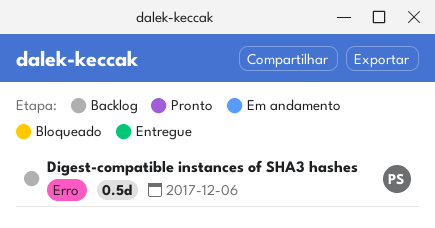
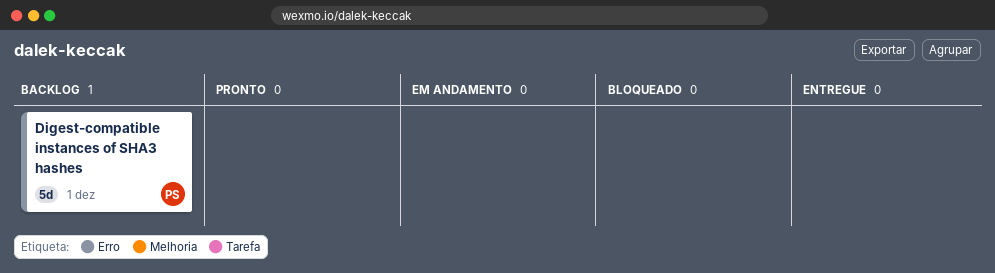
Digest-compatible instances of SHA3 hashes, estimate: 0.5d -> 5d
Digest-compatible instances of SHA3 hashes, due: Dec 6 -> Dec 1

